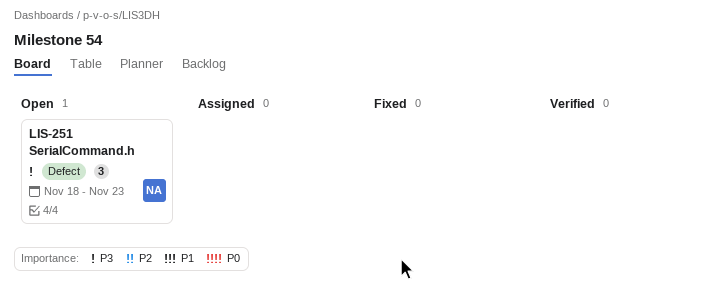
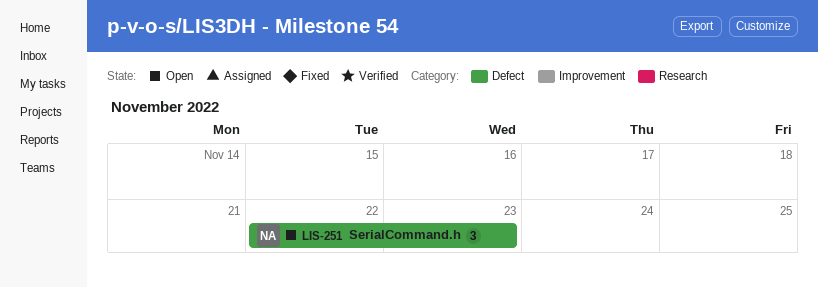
LIS-251, start: Nov 18 -> Nov 22

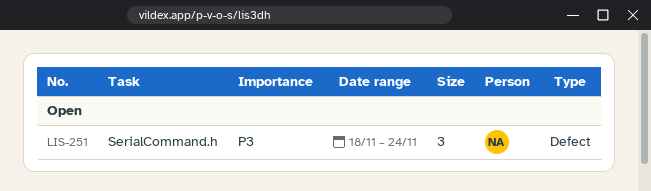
LIS-251, start: Nov 22 -> Nov 18
LIS-251, due: Nov 23 -> Nov 24

